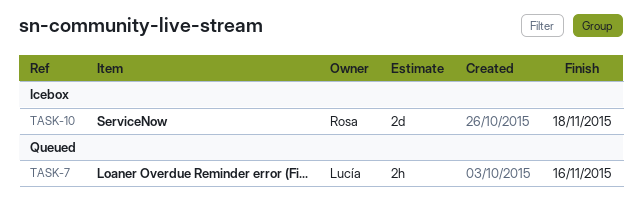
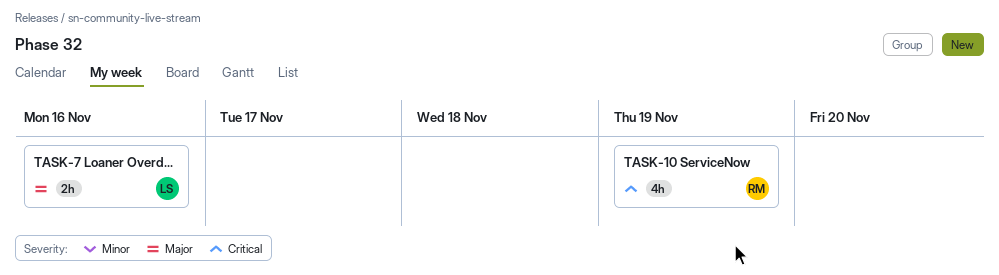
TASK-10, estimate: 2d -> 4h
TASK-10, due: Nov 18 -> Nov 19

